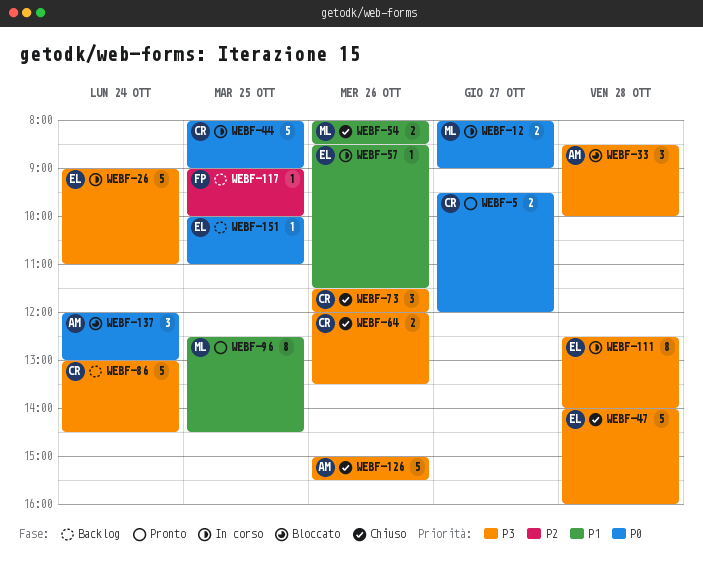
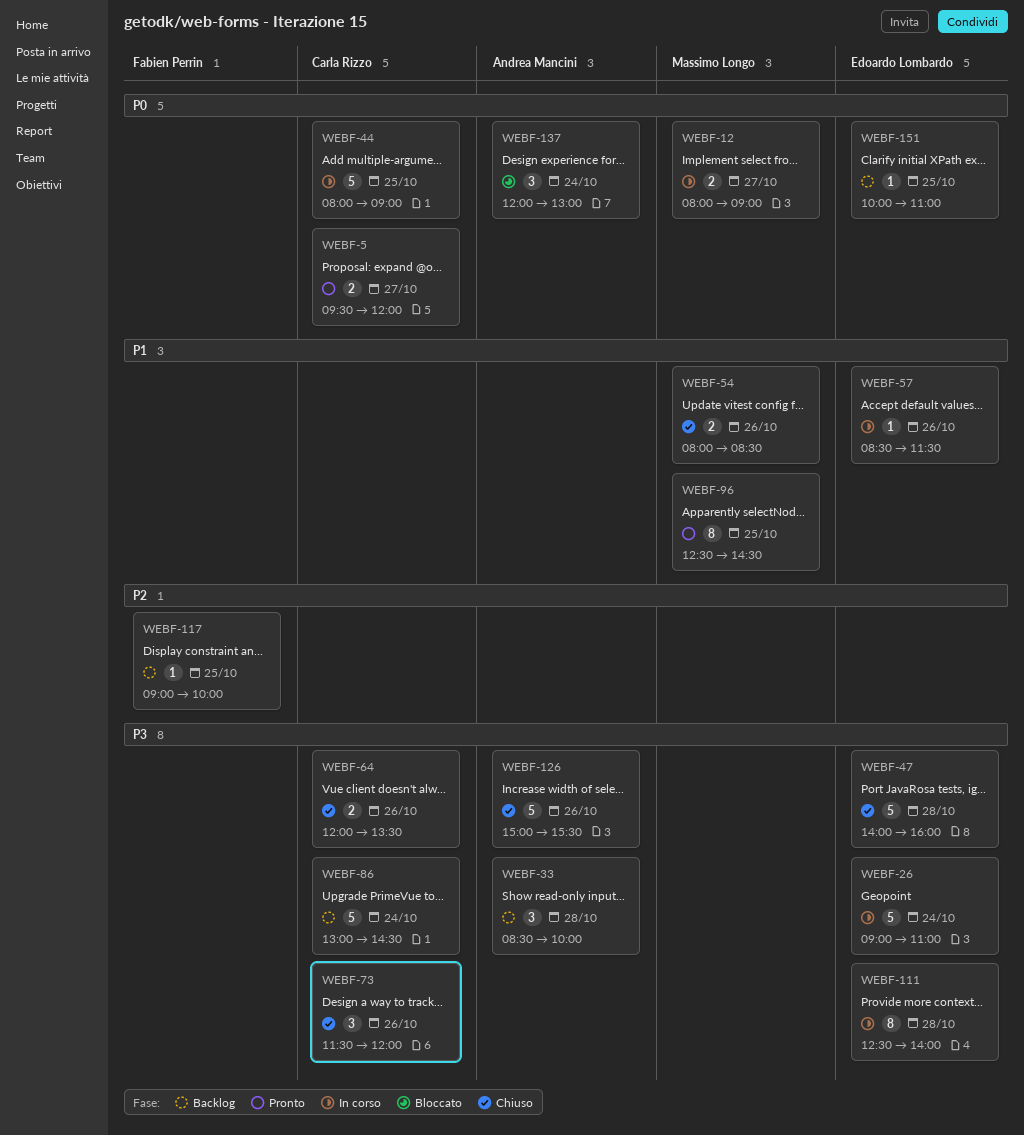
WEBF-33, status: Bloccato -> Backlog

